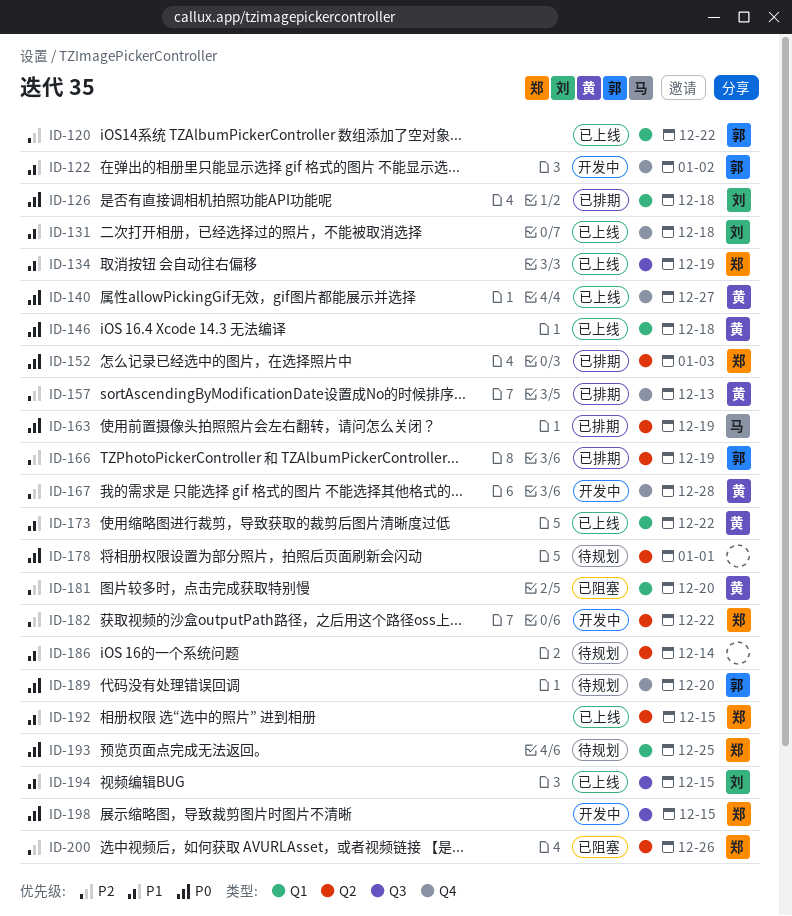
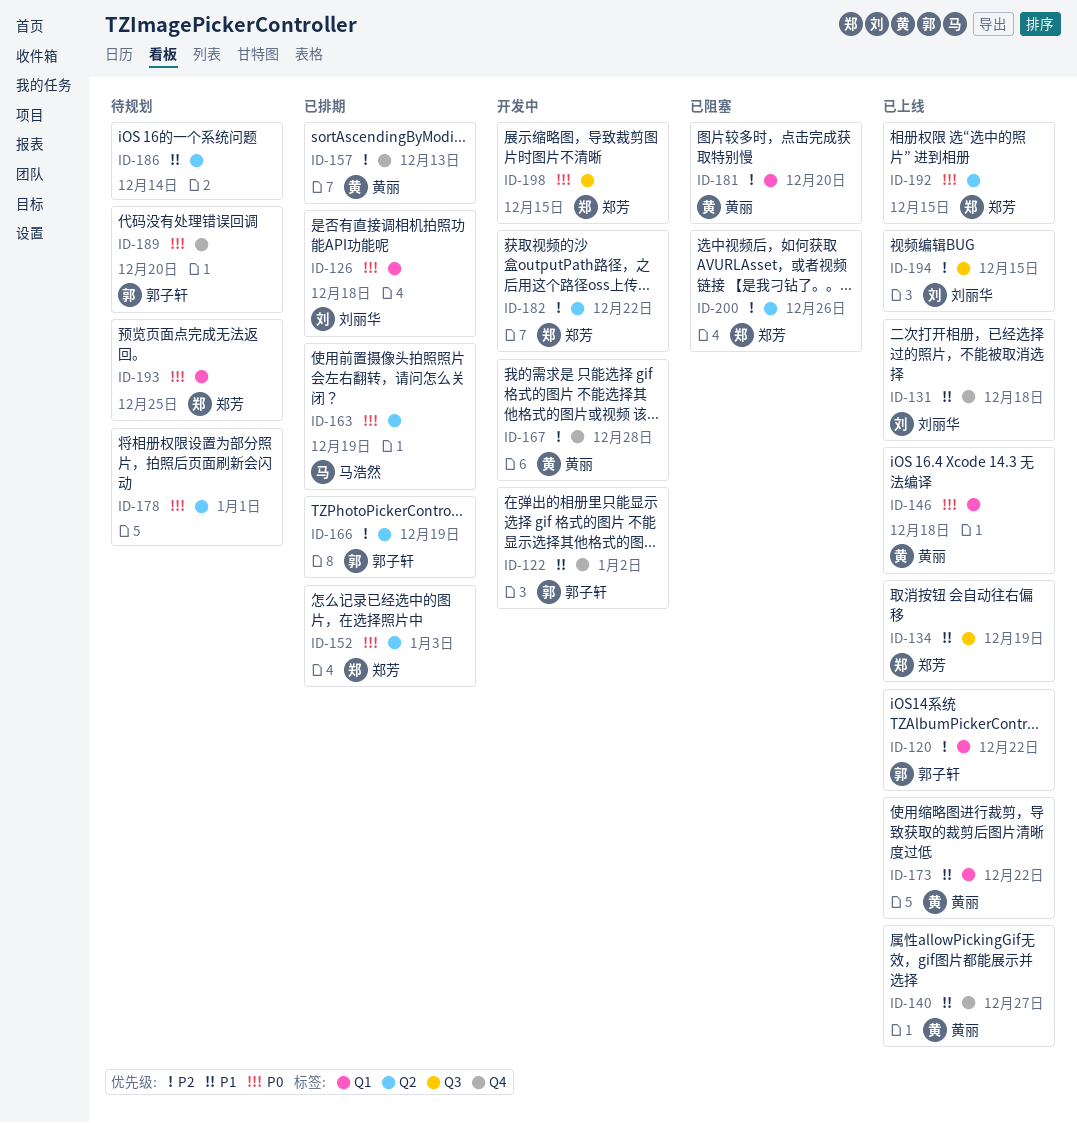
ID-140, priority: P0 -> P1
ID-192, priority: P1 -> P0
ID-194, priority: P1 -> P2

